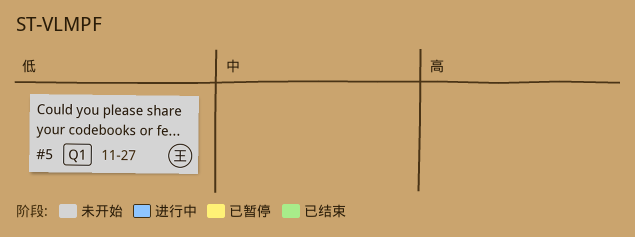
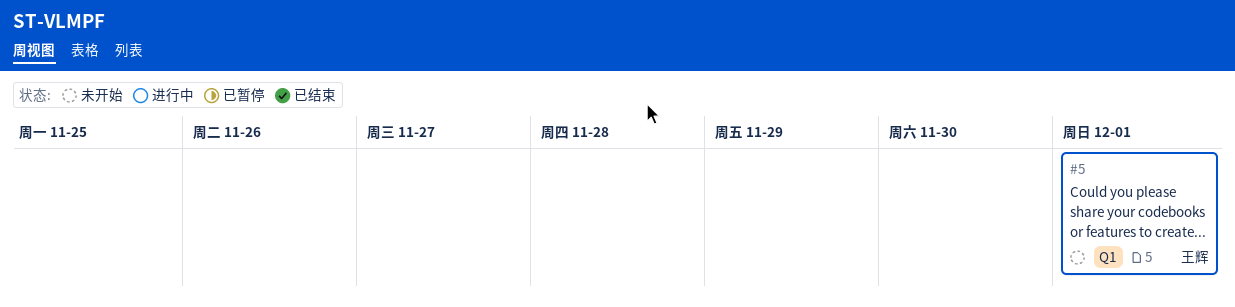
#5, due: Nov 27 -> Dec 1

